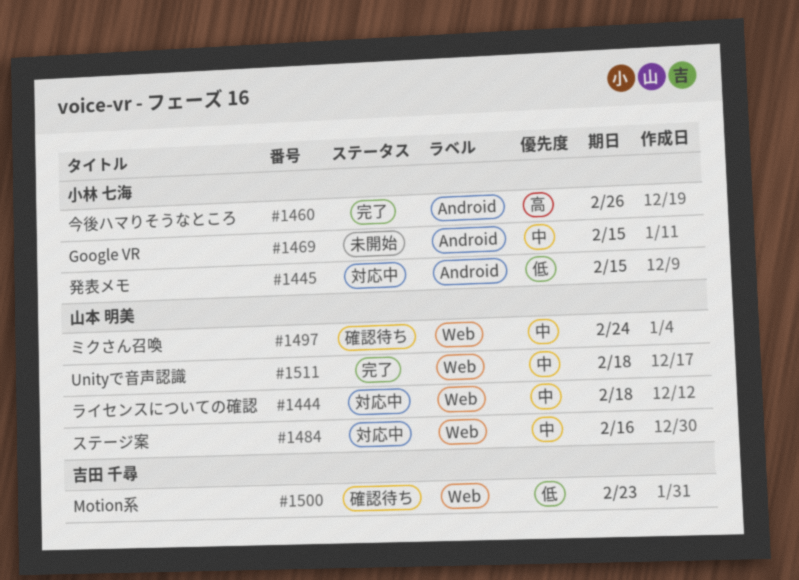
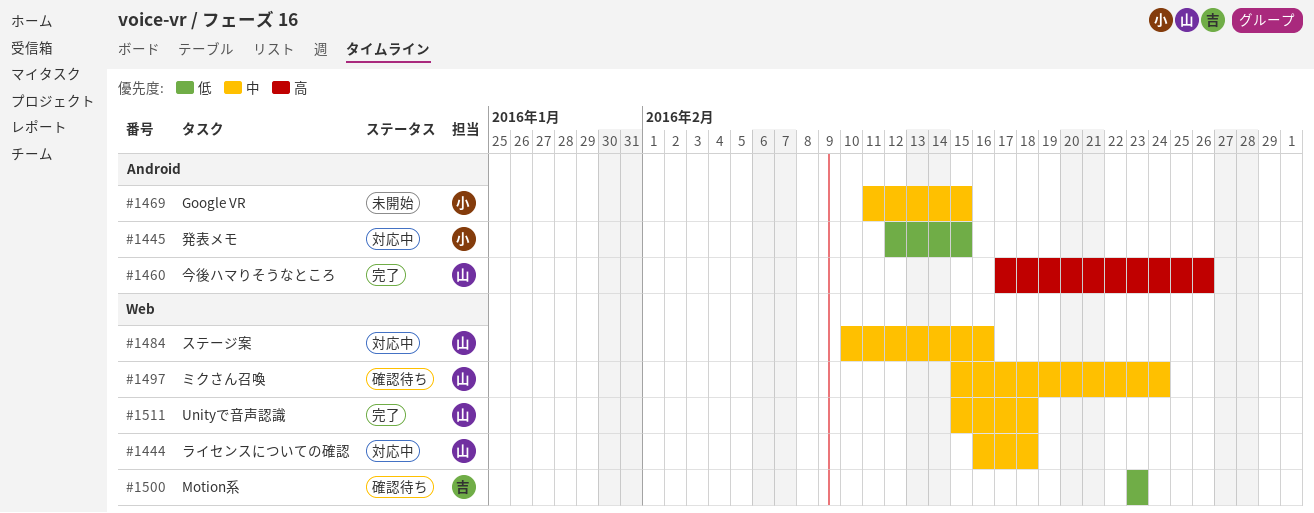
#1460, owner: 小林 七海 -> 山本 明美

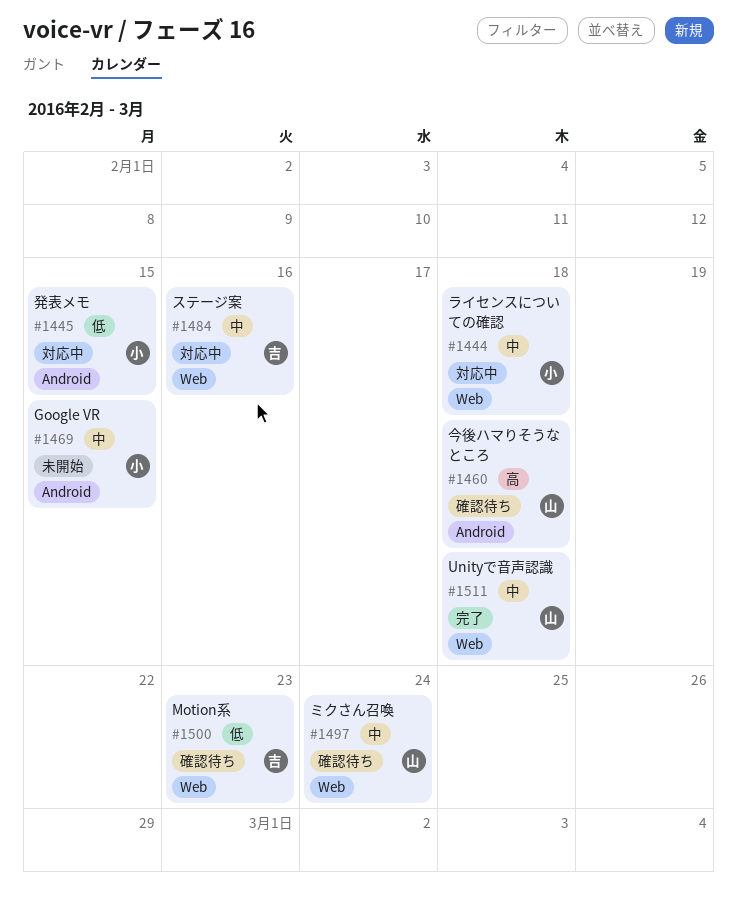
#1444, owner: 山 -> 小
#1460, status: 完了 -> 確認待ち
#1460, due: Feb 26 -> Feb 18
#1484, owner: 山 -> 吉

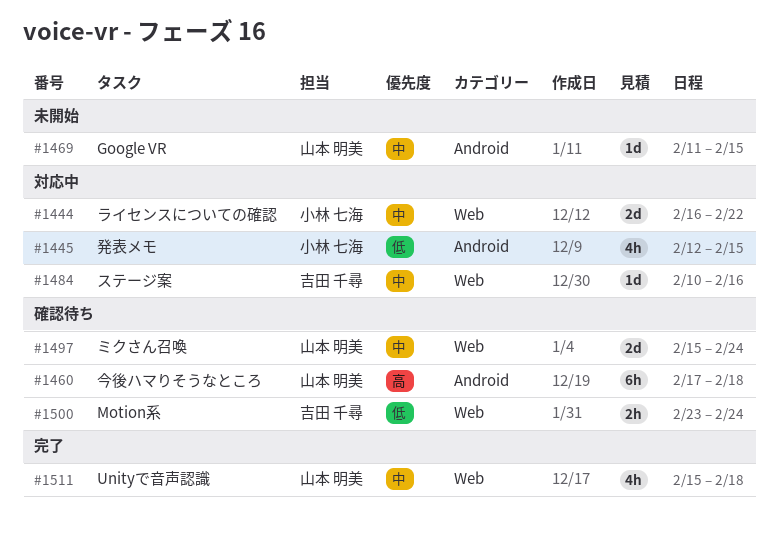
#1444, due: Feb 18 -> Feb 22
#1469, owner: 小林 七海 -> 山本 明美
#1500, due: Feb 23 -> Feb 24

